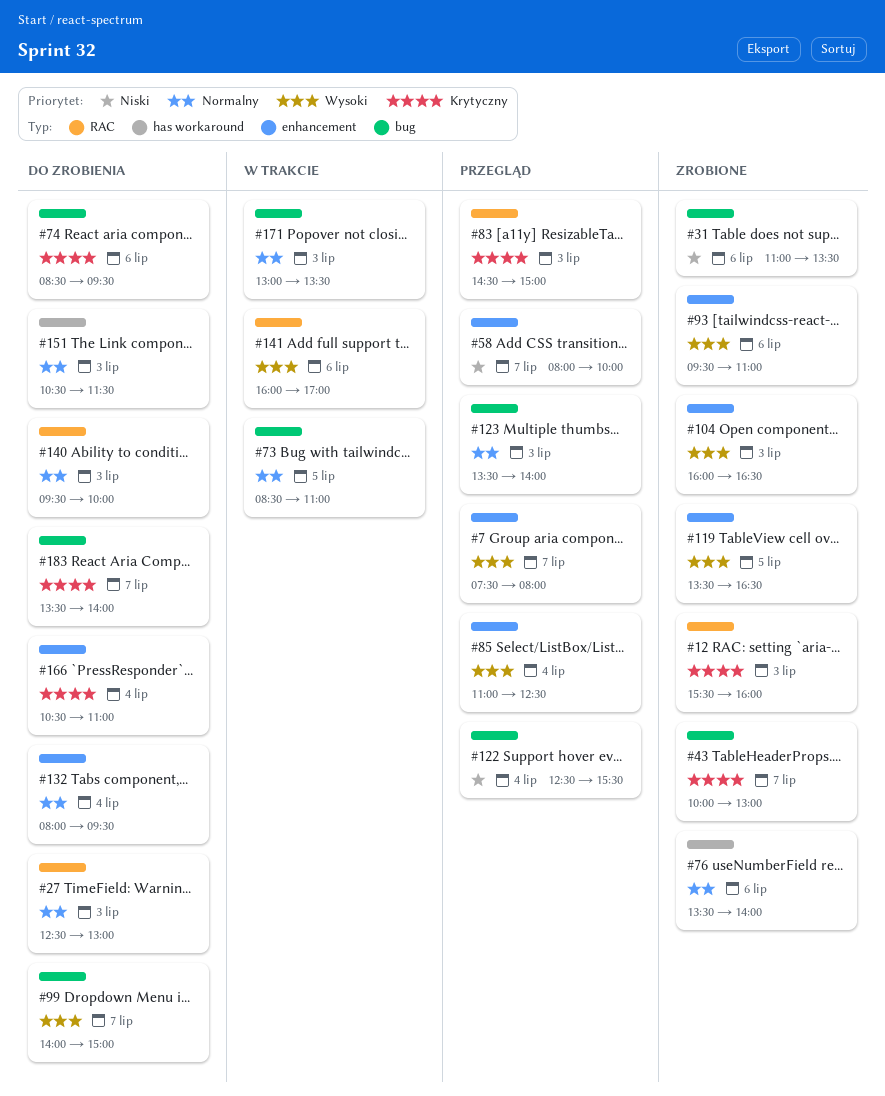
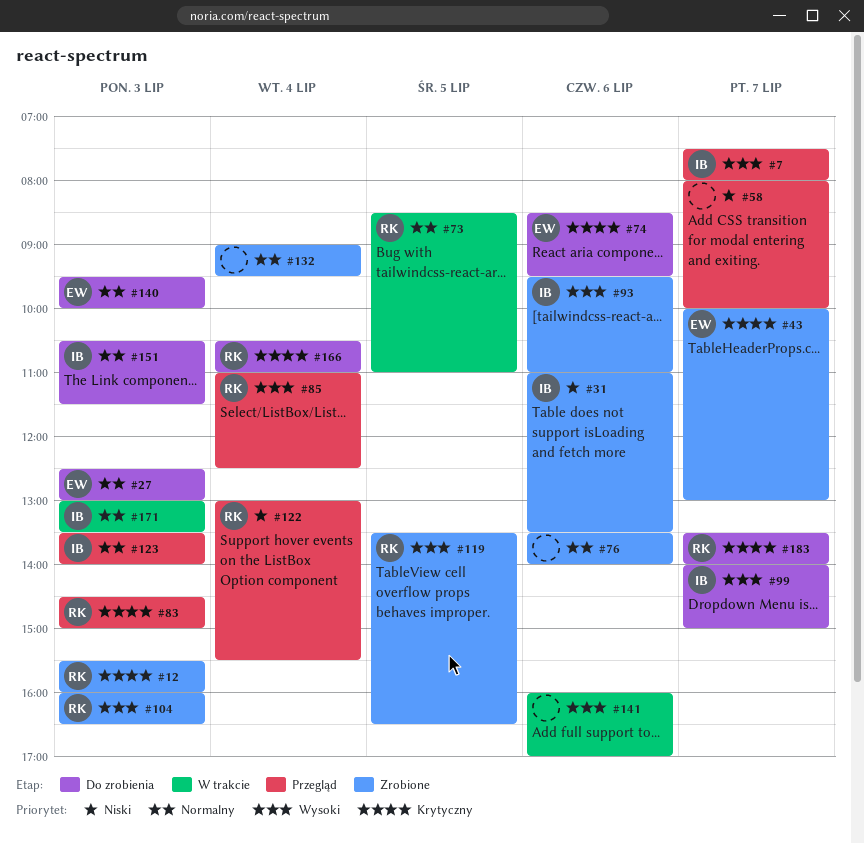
#122, begins: 12:30 -> 13:00
#132, status: Do zrobienia -> Zrobione
#132, begins: 08:00 -> 09:00

